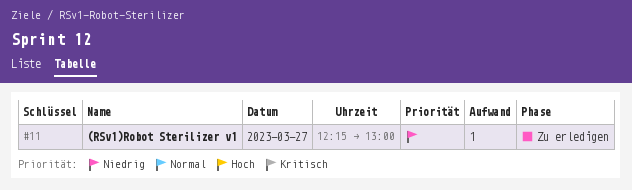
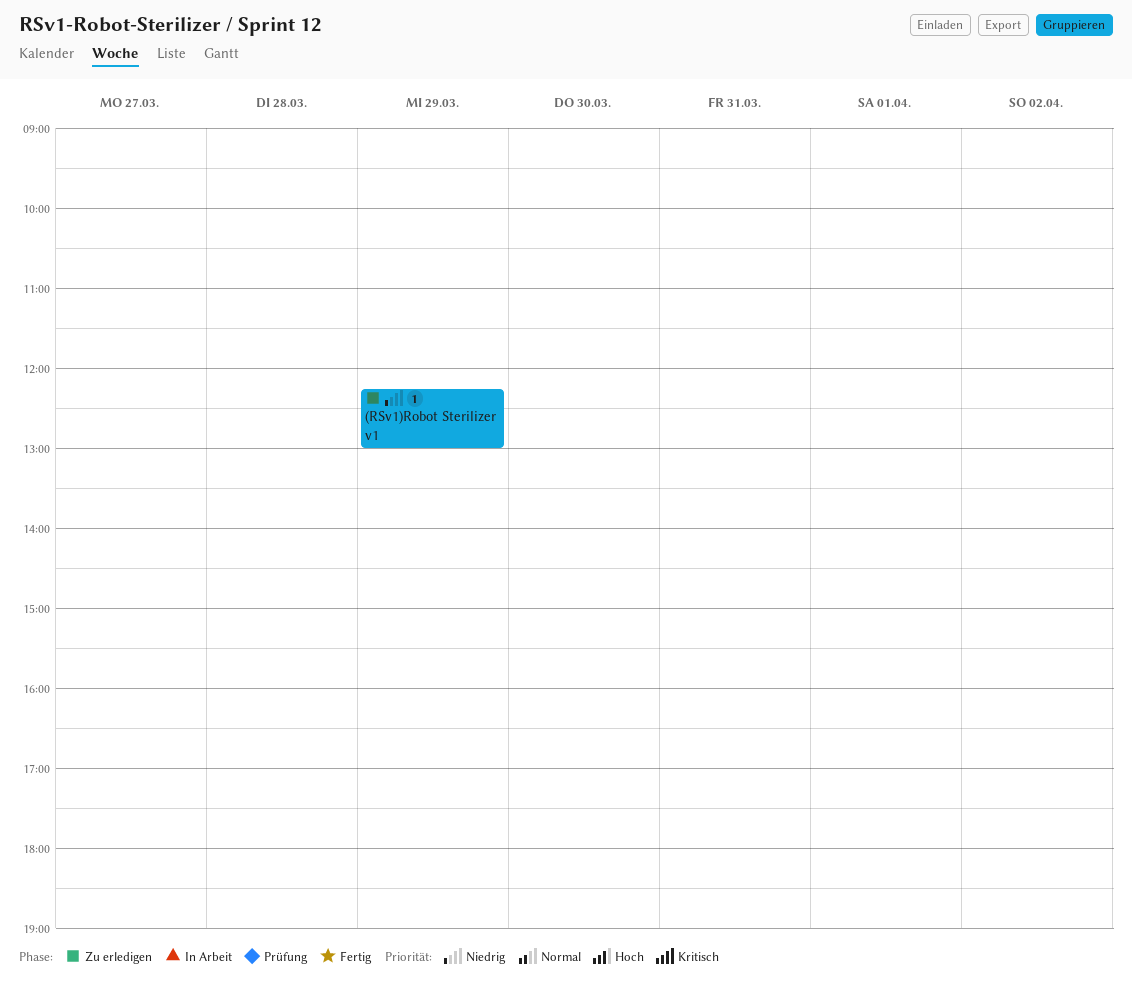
(RSv1)Robot Sterilizer v1, day: Mar 27 -> Mar 29

